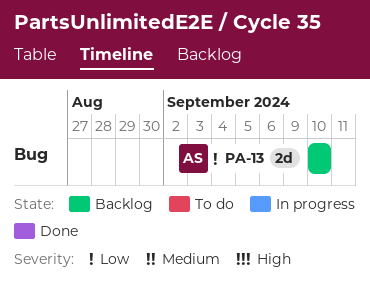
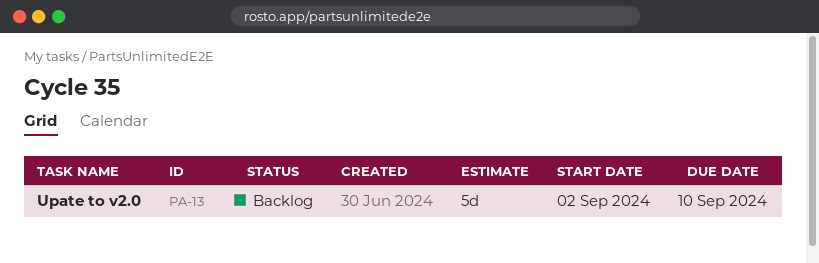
PA-13, estimate: 2d -> 5d
PA-13, start: Sep 10 -> Sep 2

